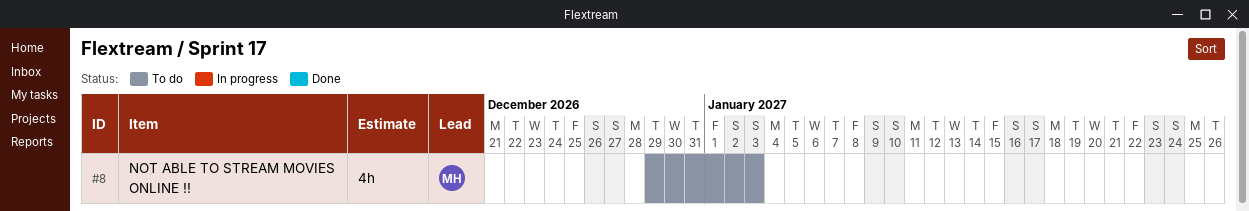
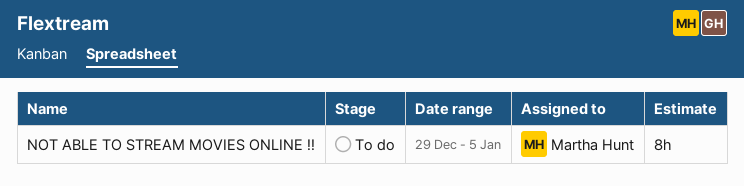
NOT ABLE TO STREAM MOVIES ONLINE !!, estimate: 4h -> 8h
NOT ABLE TO STREAM MOVIES ONLINE !!, due: Jan 3 -> Jan 5

